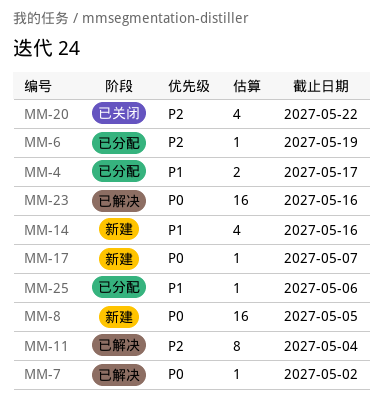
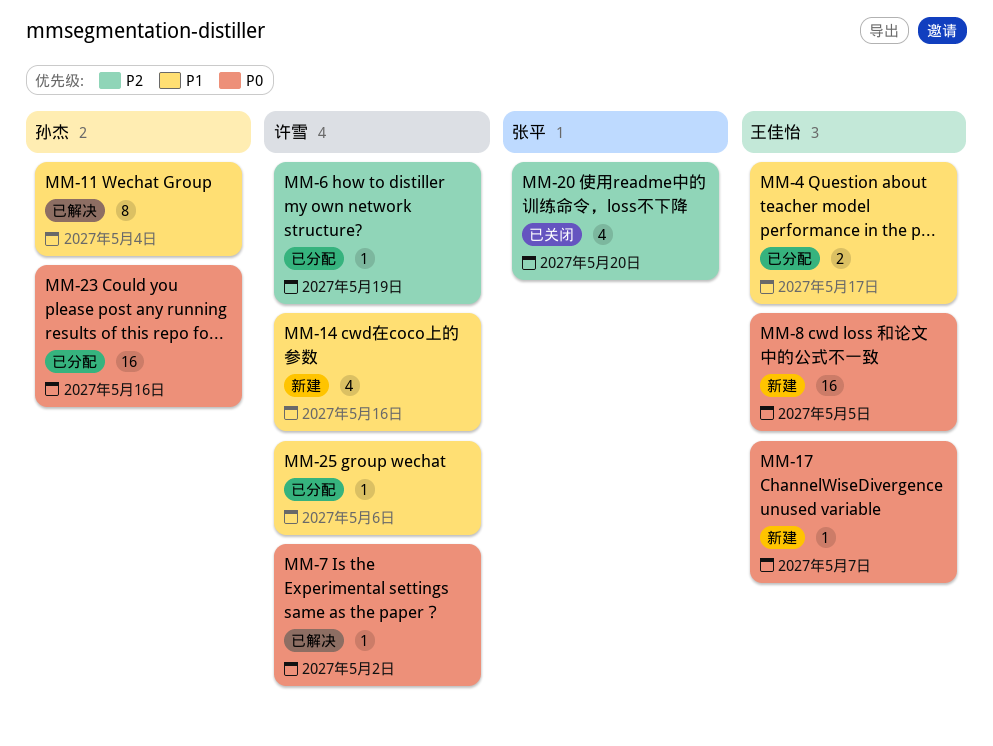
MM-11, priority: P2 -> P1
MM-20, due: May 22 -> May 20
MM-23, status: 已解决 -> 已分配

